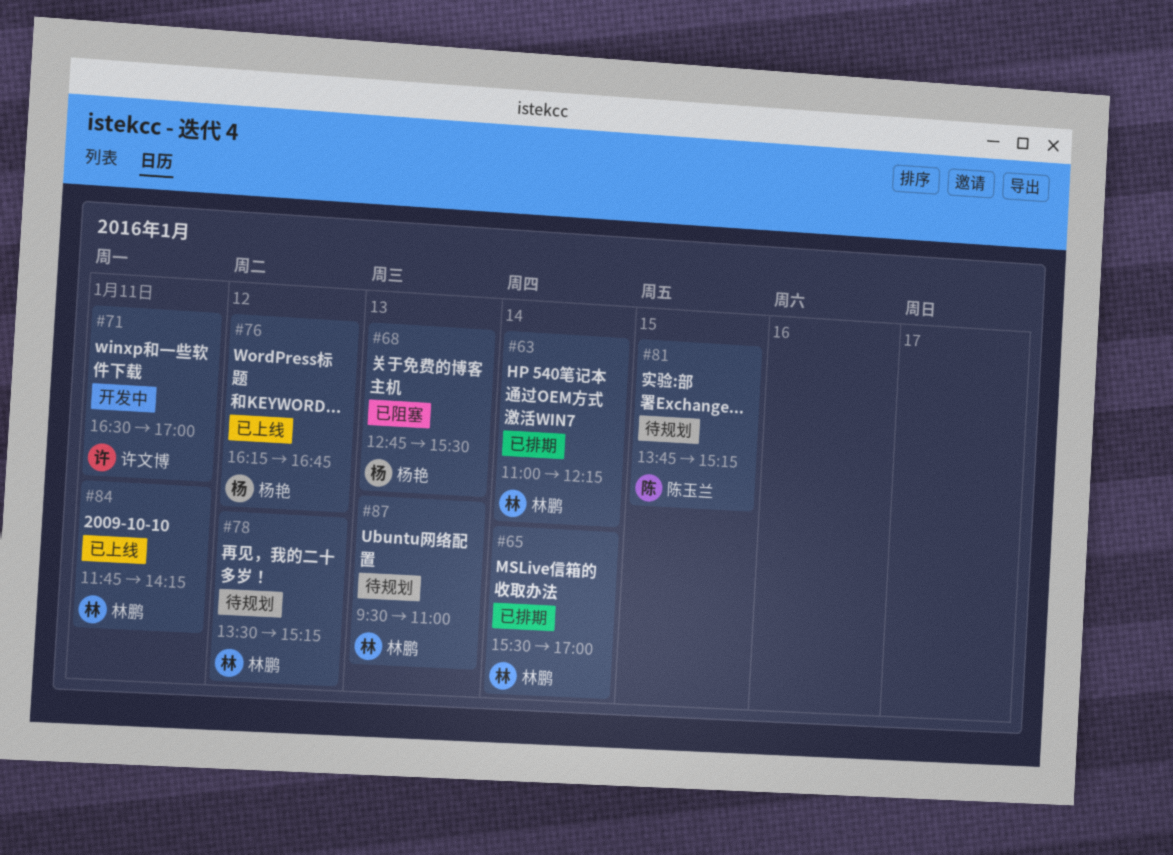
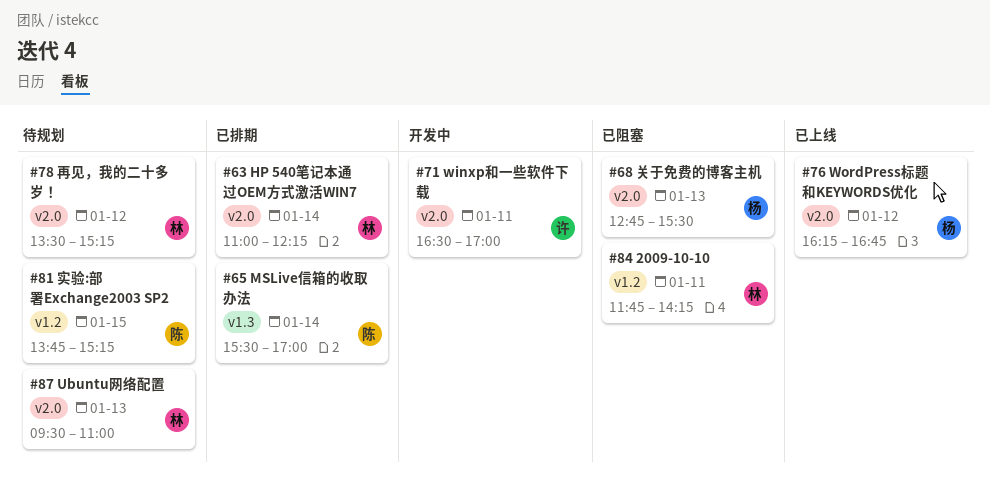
#65, owner: 林鹏 -> 陈玉兰
#84, status: 已上线 -> 已阻塞

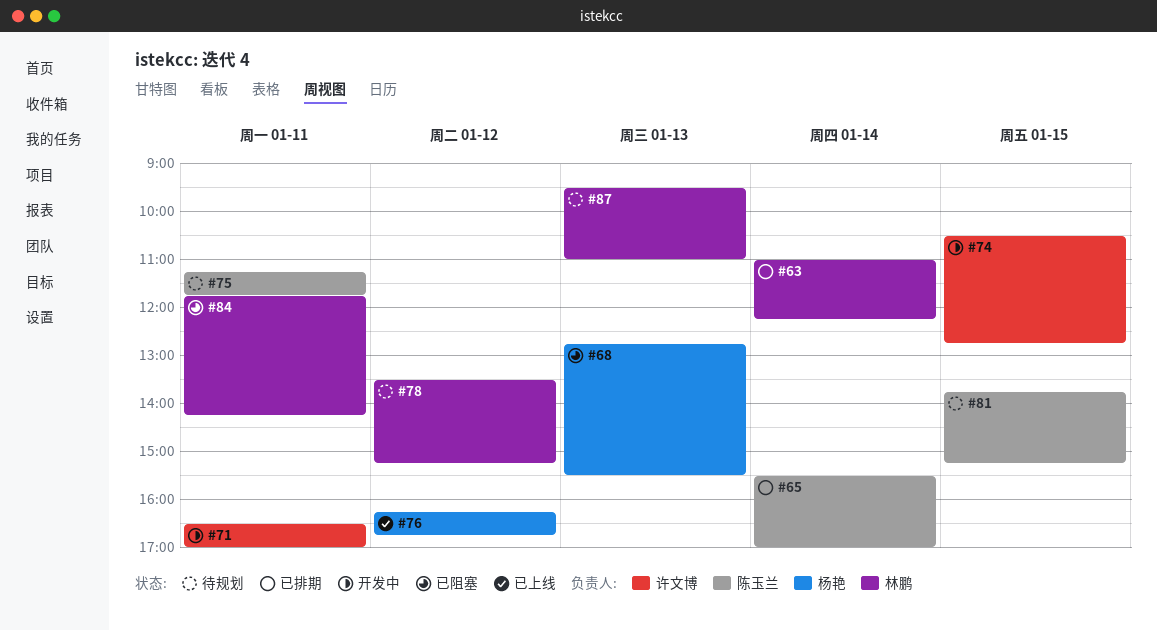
#74: none -> present
#75: none -> present

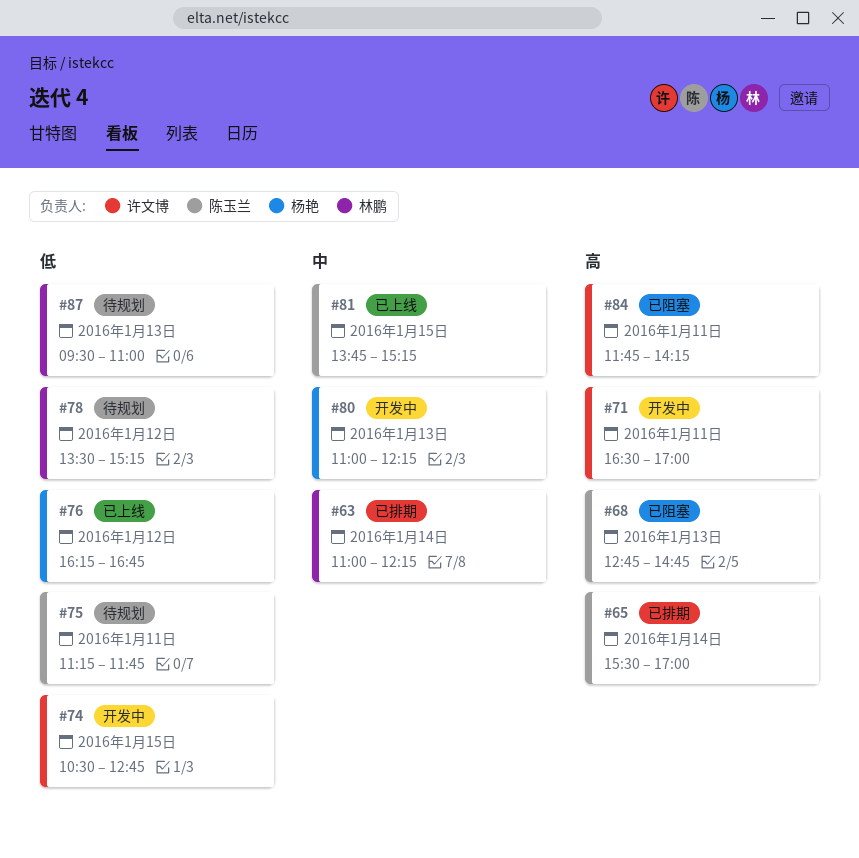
#68, owner: 杨艳 -> 陈玉兰
#68, ends: 15:30 -> 14:45
#80: none -> present
#81, status: 待规划 -> 已上线
#84, owner: 林鹏 -> 许文博

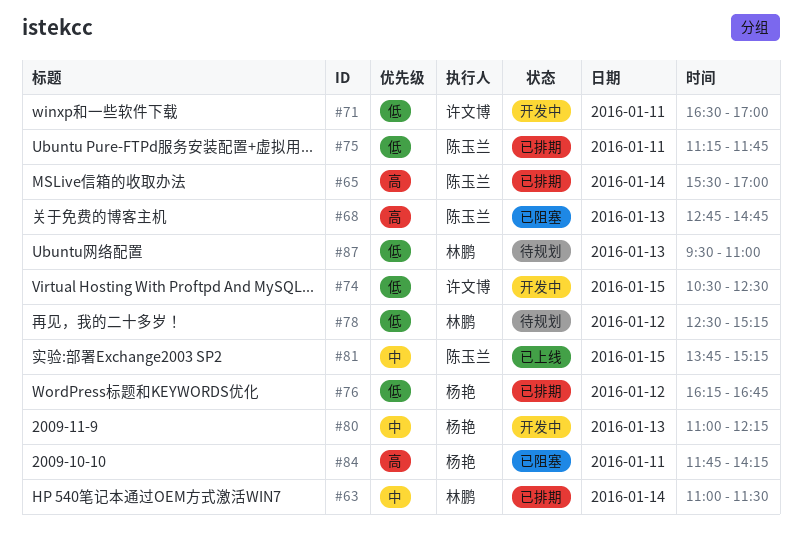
#63, ends: 12:15 -> 11:30
#71, priority: 高 -> 低
#74, ends: 12:45 -> 12:30
#75, status: 待规划 -> 已排期
#76, status: 已上线 -> 已排期
#78, begins: 13:30 -> 12:30
#84, owner: 许文博 -> 杨艳

